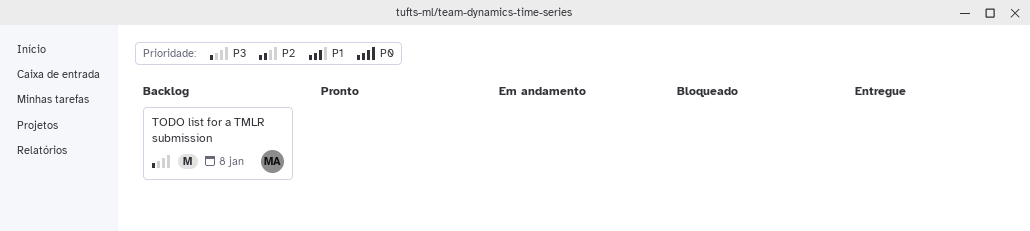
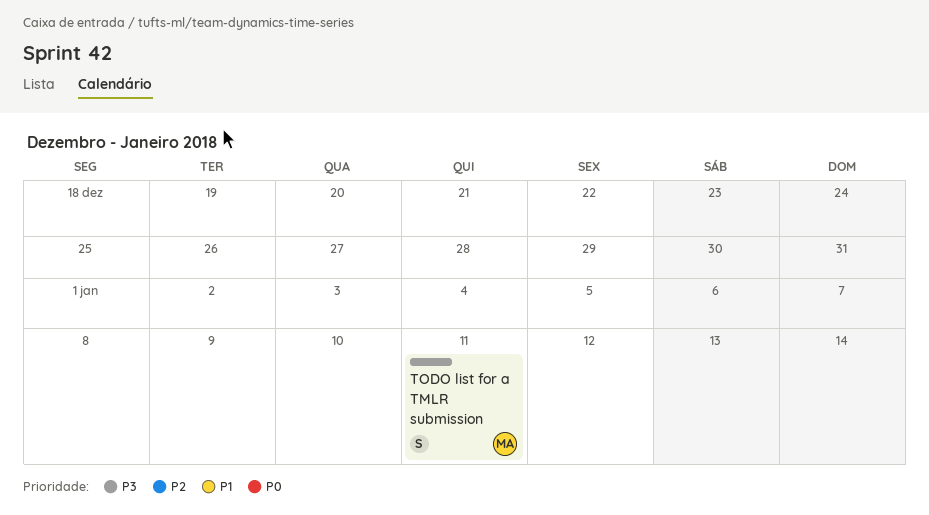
TODO list for a TMLR submission, estimate: M -> S
TODO list for a TMLR submission, due: Jan 8 -> Jan 11

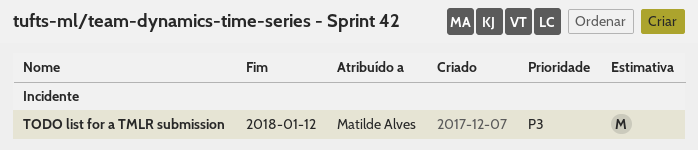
TODO list for a TMLR submission, estimate: S -> M
TODO list for a TMLR submission, due: Jan 11 -> Jan 12

